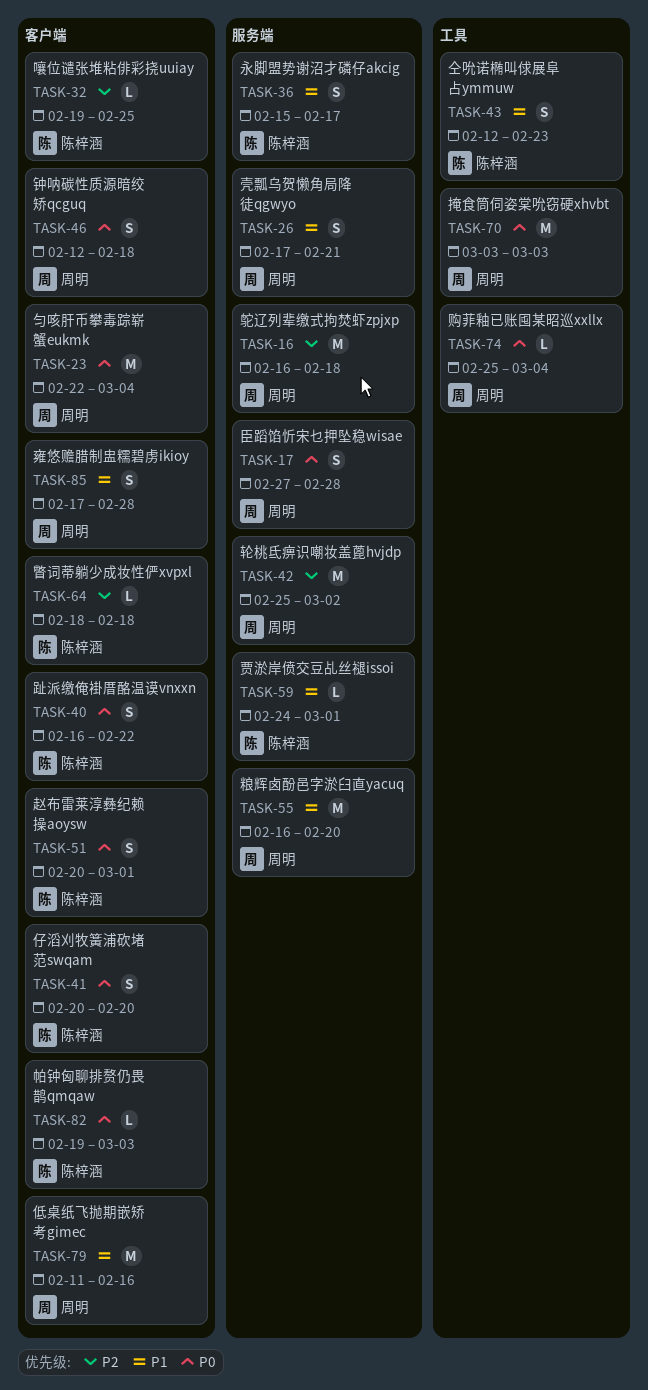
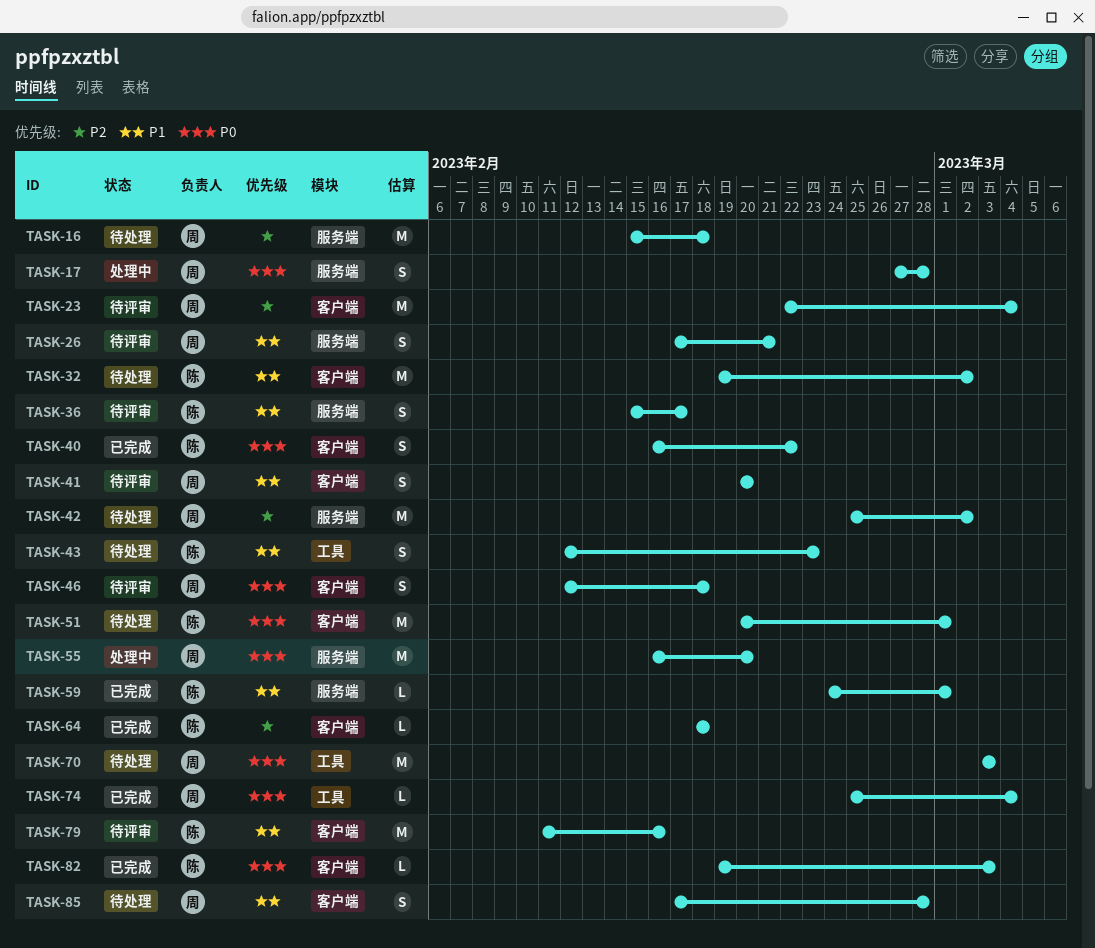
TASK-16, start: Feb 16 -> Feb 15
TASK-23, priority: P0 -> P2
TASK-32, priority: P2 -> P1
TASK-32, estimate: L -> M
TASK-32, due: Feb 25 -> Mar 2
TASK-41, owner: 陈梓涵 -> 周明
TASK-41, priority: P0 -> P1
TASK-51, estimate: S -> M
TASK-55, priority: P1 -> P0
TASK-79, owner: 周明 -> 陈梓涵

